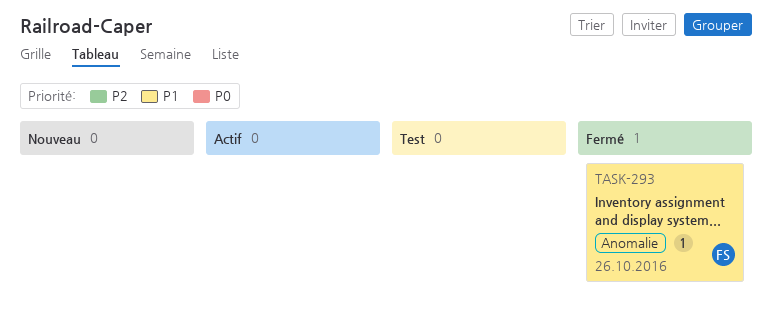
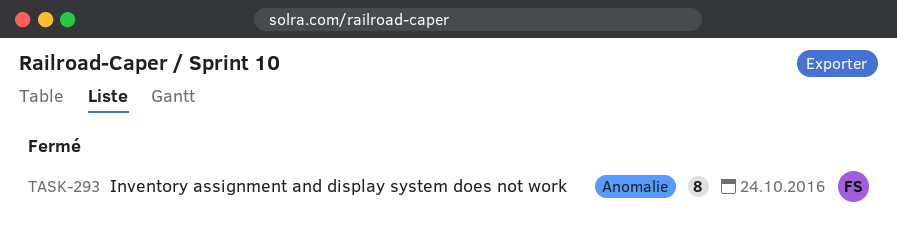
TASK-293, estimate: 1 -> 8
TASK-293, due: Oct 26 -> Oct 24

